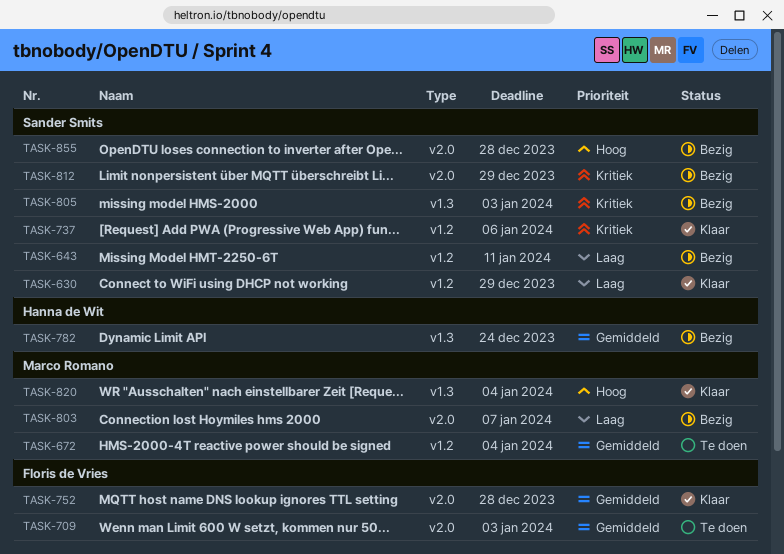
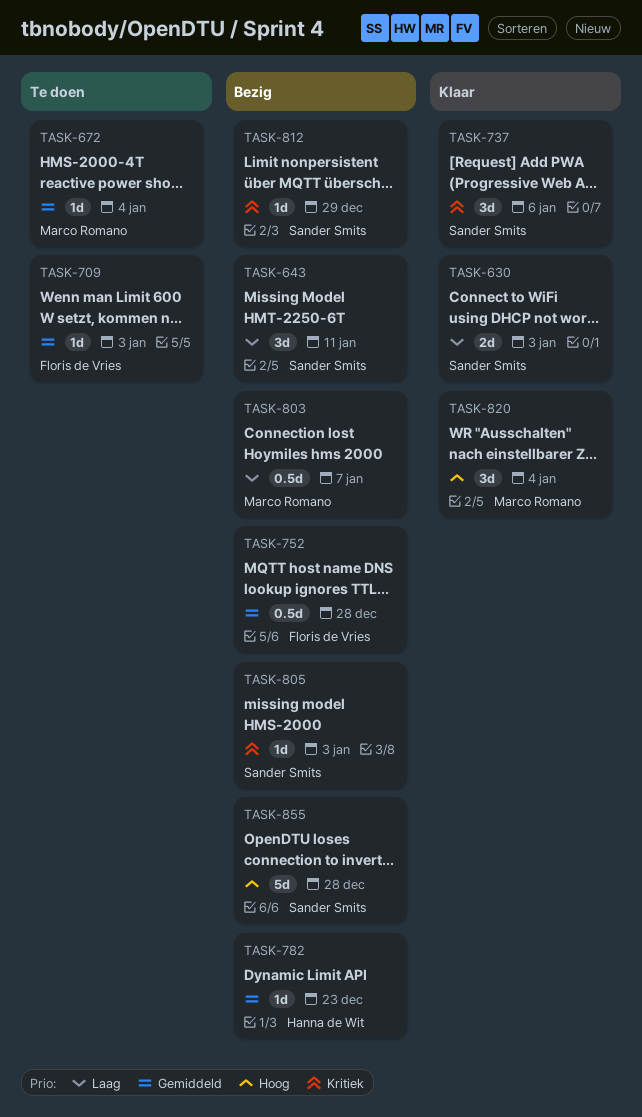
TASK-630, due: Dec 29 -> Jan 3
TASK-752, status: Klaar -> Bezig
TASK-782, due: Dec 24 -> Dec 23

